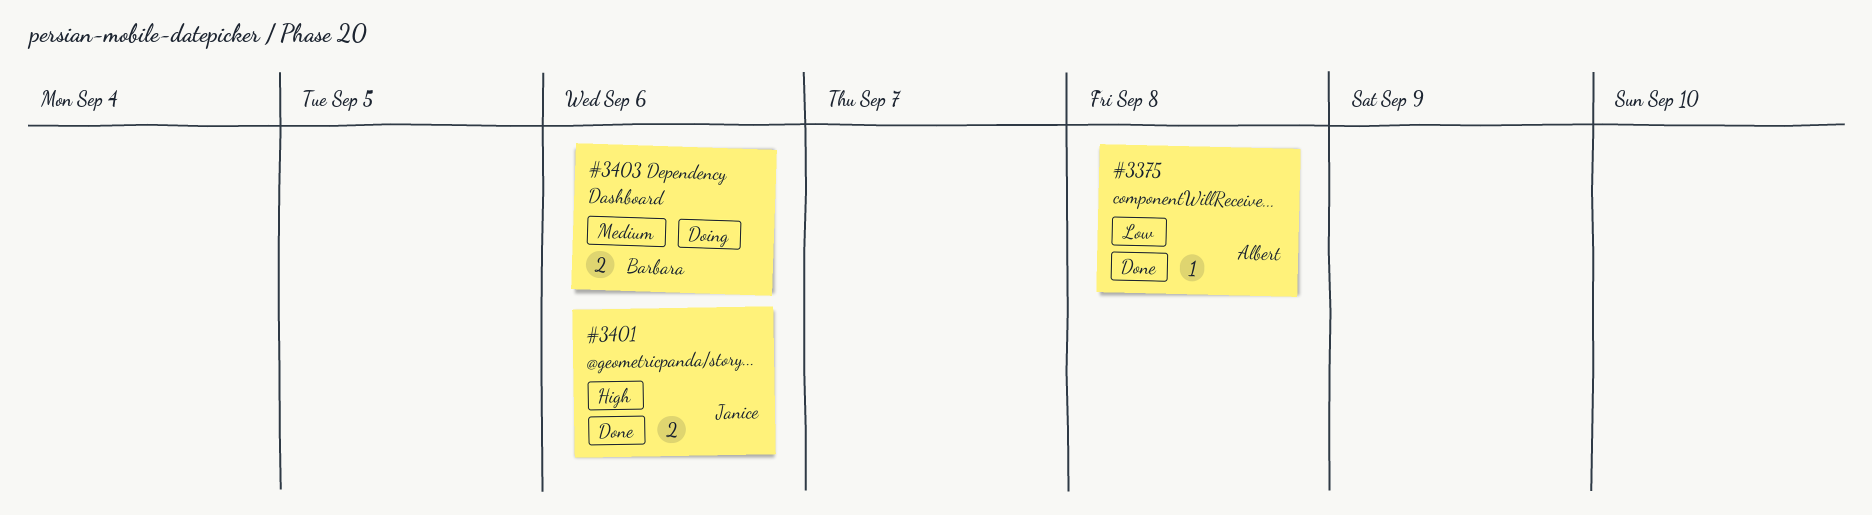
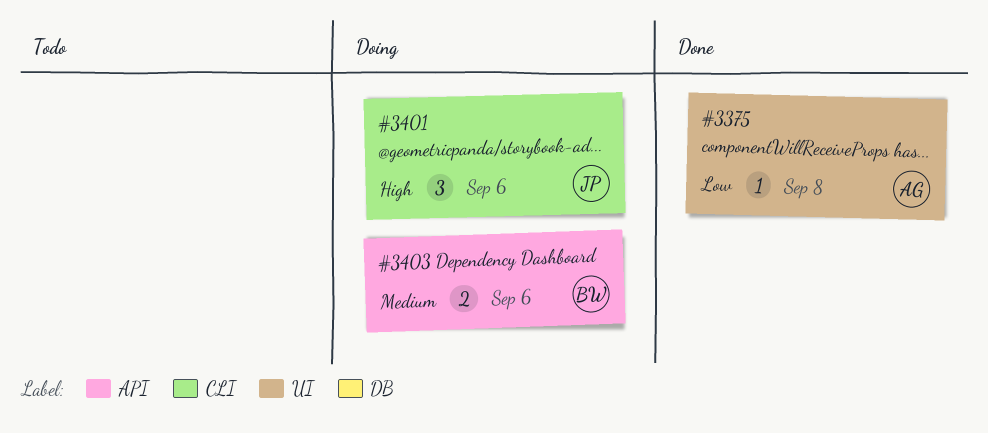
#3401, status: Done -> Doing
#3401, estimate: 2 -> 3

